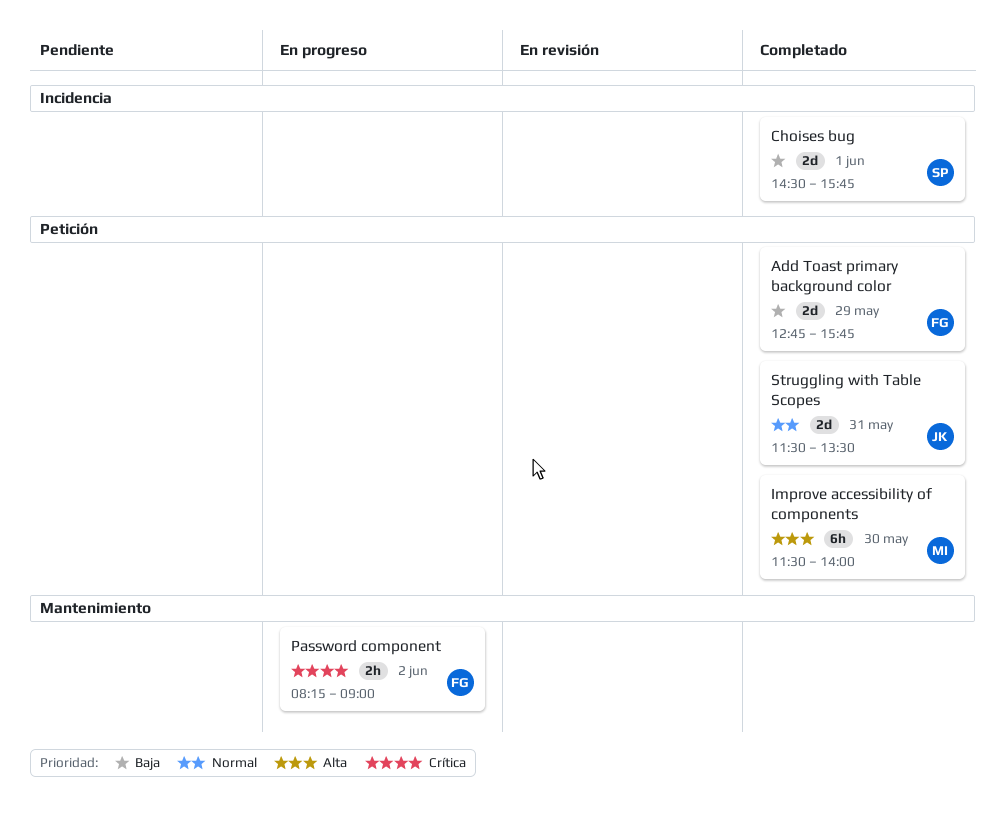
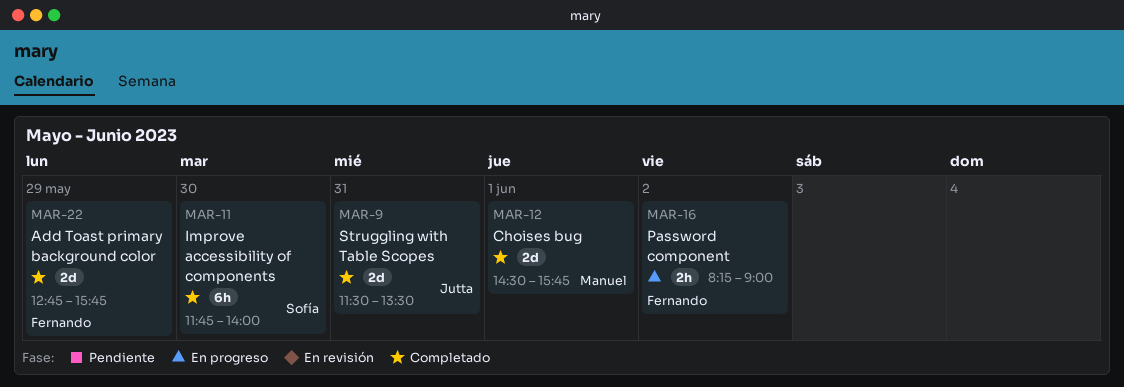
Choises bug, owner: Sofía -> Manuel
Improve accessibility of components, owner: Manuel -> Sofía
Improve accessibility of components, begins: 11:30 -> 11:45

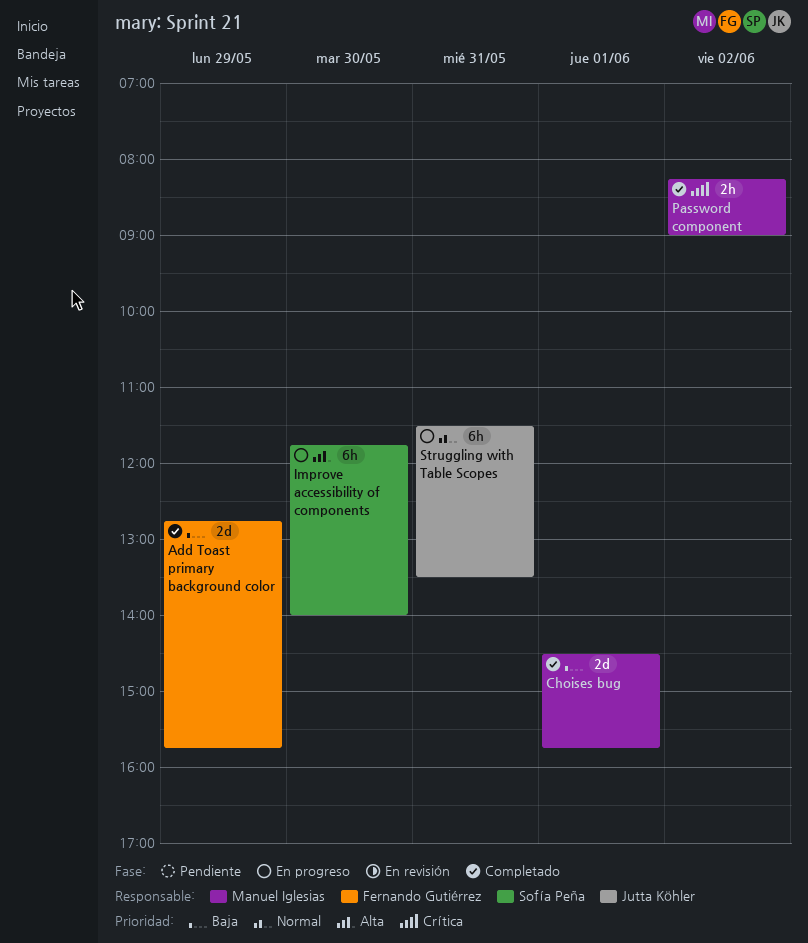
Improve accessibility of components, status: Completado -> En progreso
Password component, status: En progreso -> Completado
Password component, owner: Fernando Gutiérrez -> Manuel Iglesias
Struggling with Table Scopes, status: Completado -> En progreso
Struggling with Table Scopes, estimate: 2d -> 6h

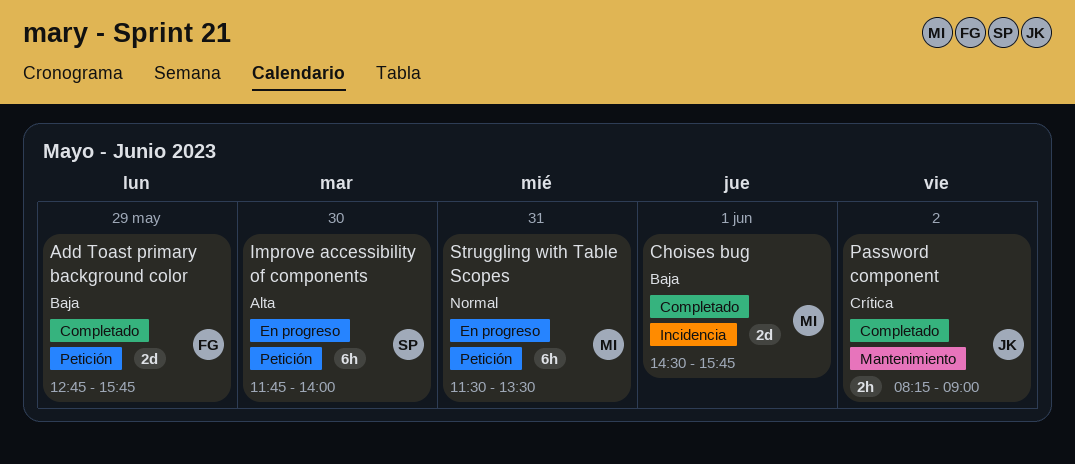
Password component, owner: Manuel Iglesias -> Jutta Köhler
Struggling with Table Scopes, owner: Jutta Köhler -> Manuel Iglesias

